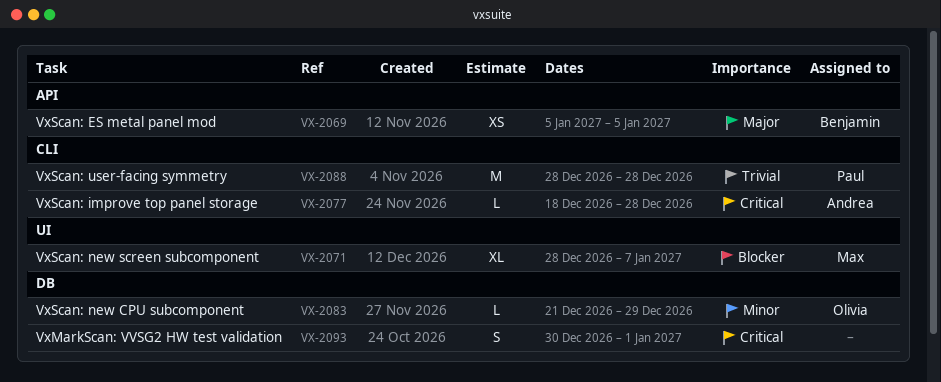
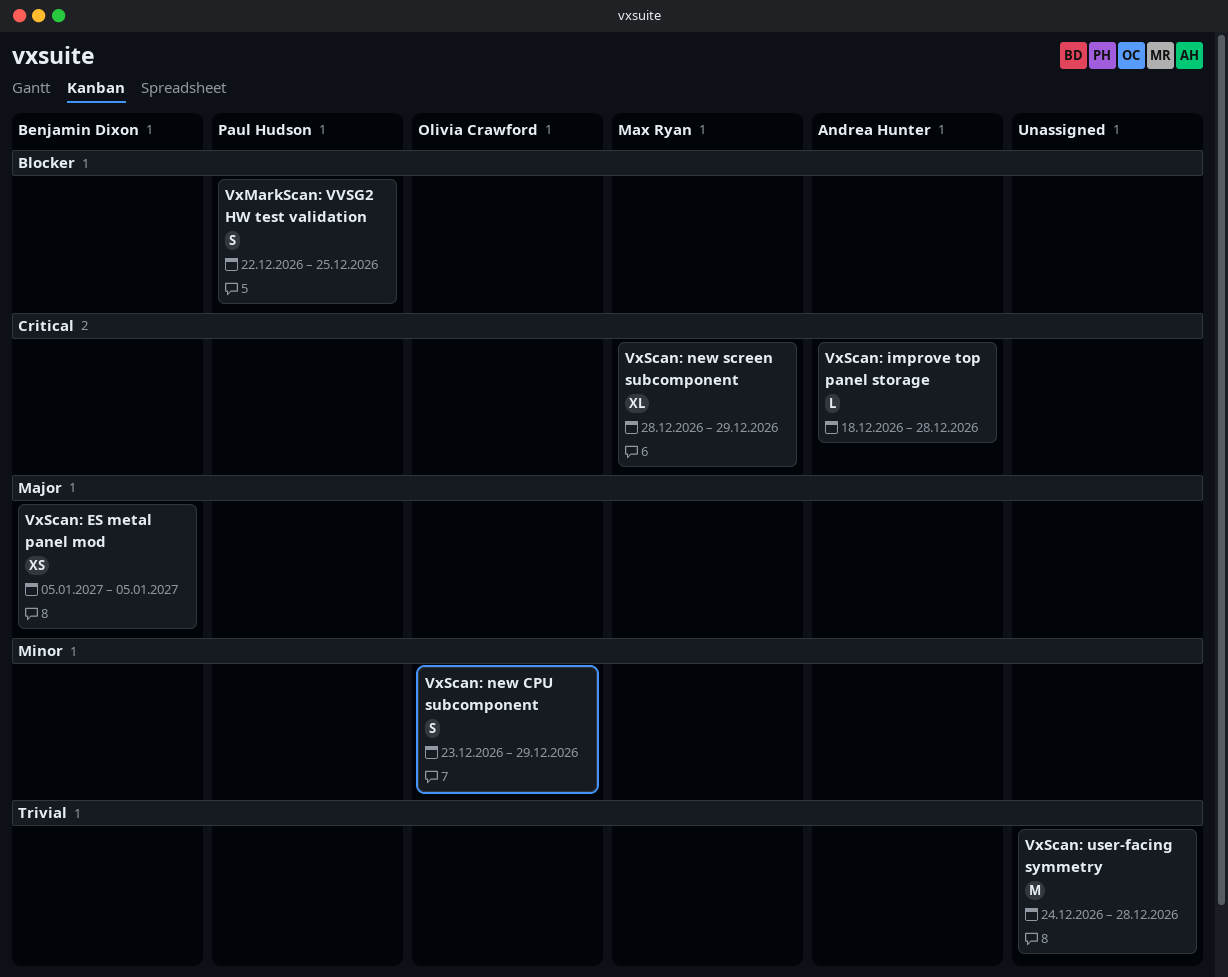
VxMarkScan: VVSG2 HW test validation, owner: none -> Paul Hudson
VxMarkScan: VVSG2 HW test validation, priority: Critical -> Blocker
VxMarkScan: VVSG2 HW test validation, start: Dec 30 -> Dec 22
VxMarkScan: VVSG2 HW test validation, due: Jan 1 -> Dec 25
VxScan: new CPU subcomponent, estimate: L -> S
VxScan: new CPU subcomponent, start: Dec 21 -> Dec 23
VxScan: new screen subcomponent, priority: Blocker -> Critical
VxScan: new screen subcomponent, due: Jan 7 -> Dec 29
VxScan: user-facing symmetry, owner: Paul Hudson -> none
VxScan: user-facing symmetry, start: Dec 28 -> Dec 24

